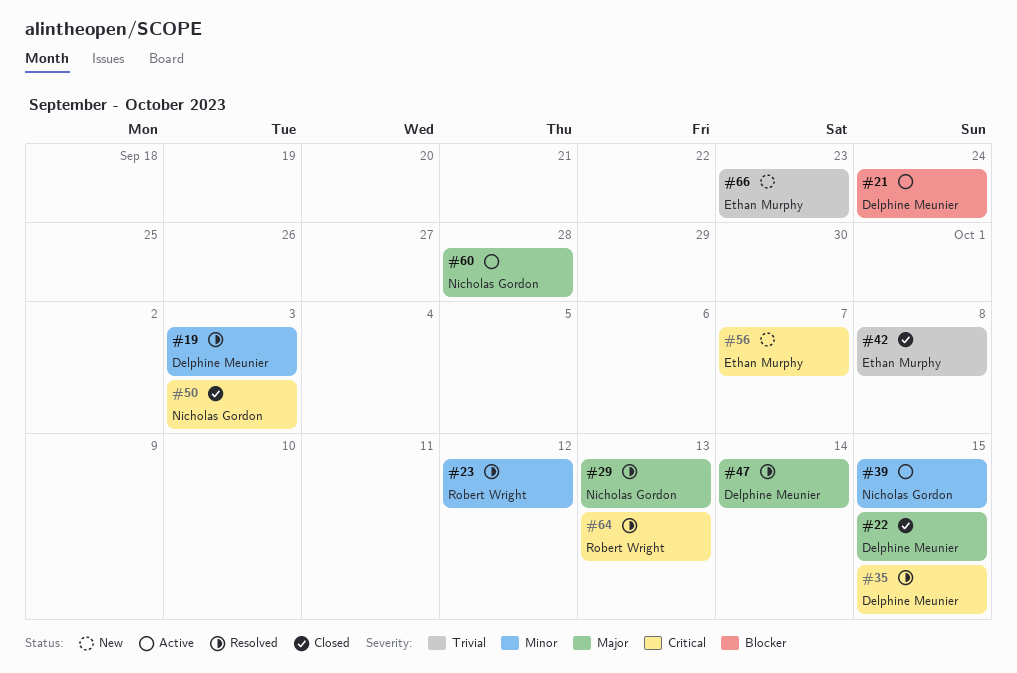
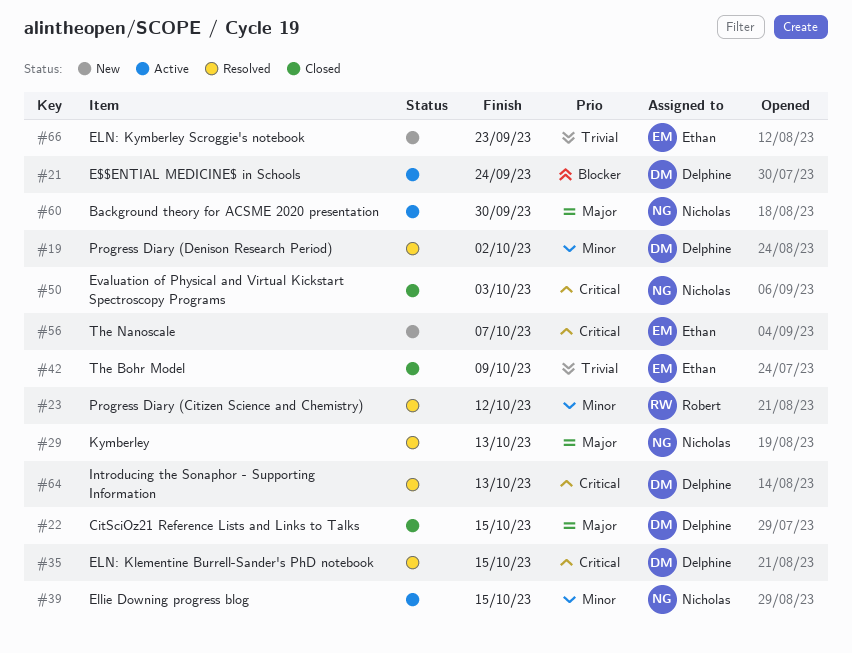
#19, due: Oct 3 -> Oct 2
#42, due: Oct 8 -> Oct 9
#47: present -> none
#60, due: Sep 28 -> Sep 30
#64, owner: Robert Wright -> Delphine Meunier

